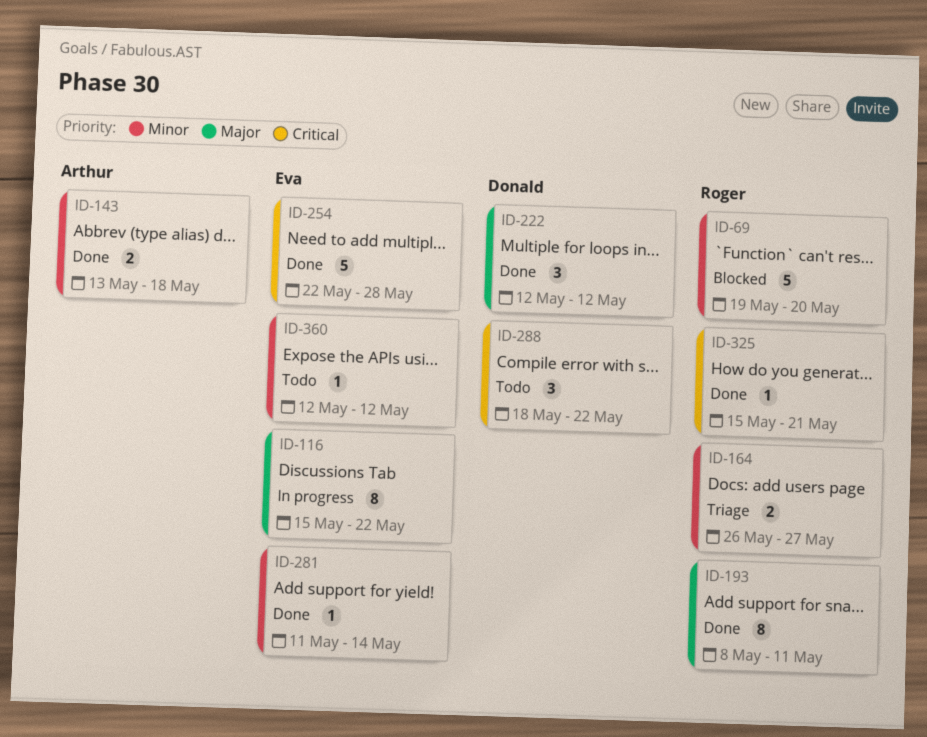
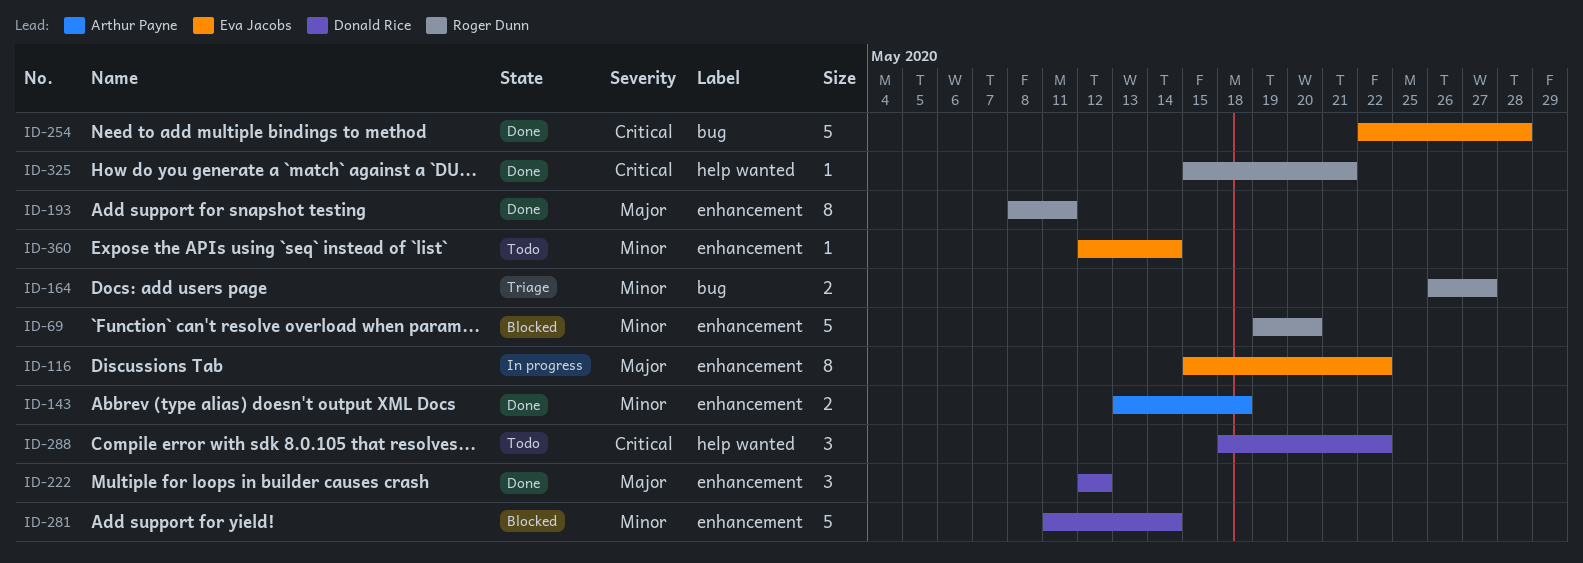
ID-281, status: Done -> Blocked
ID-281, owner: Eva Jacobs -> Donald Rice
ID-281, estimate: 1 -> 5
ID-360, due: May 12 -> May 14

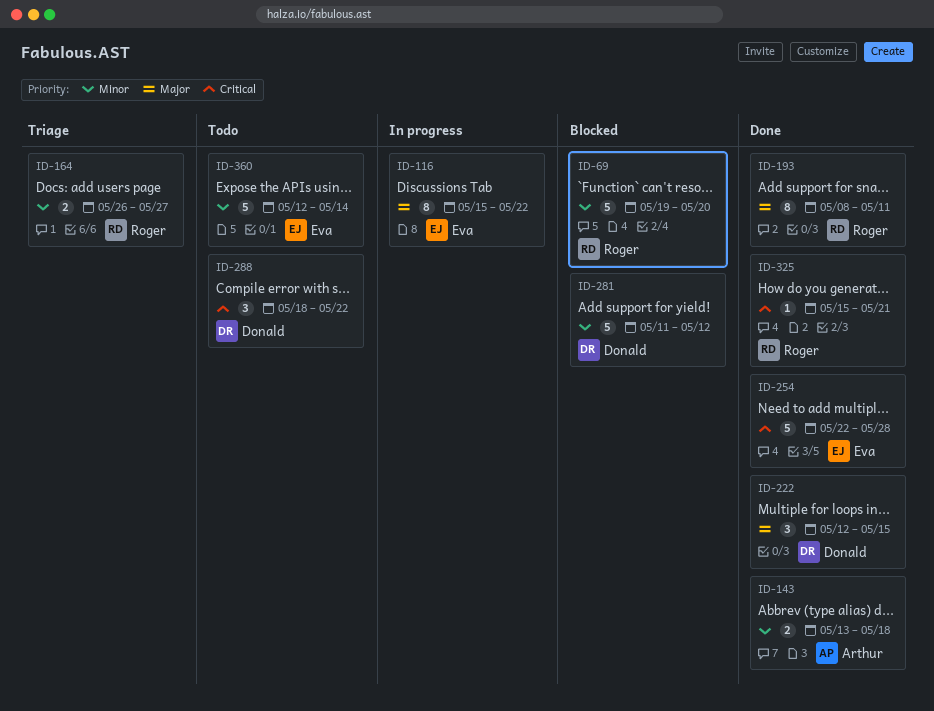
ID-222, due: May 12 -> May 15
ID-281, due: May 14 -> May 12
ID-360, estimate: 1 -> 5

